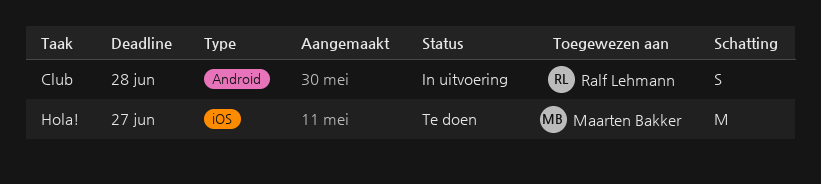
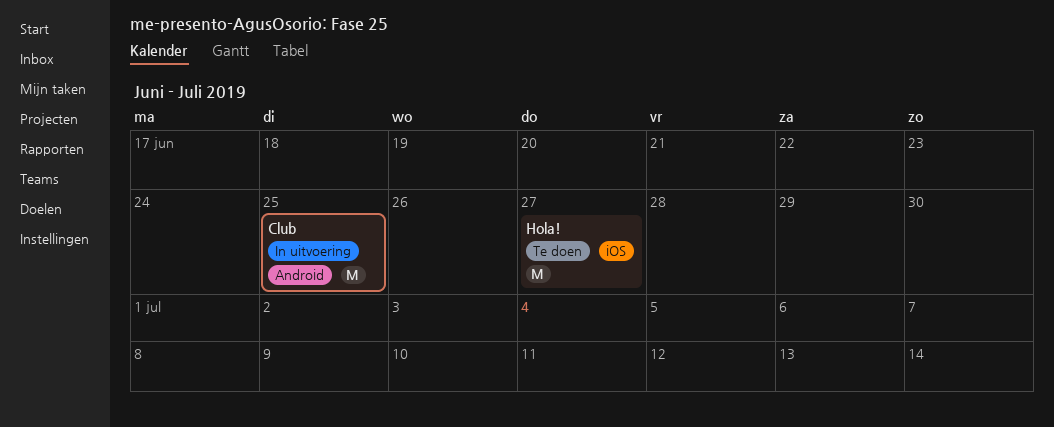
Club, estimate: S -> M
Club, due: Jun 28 -> Jun 25

